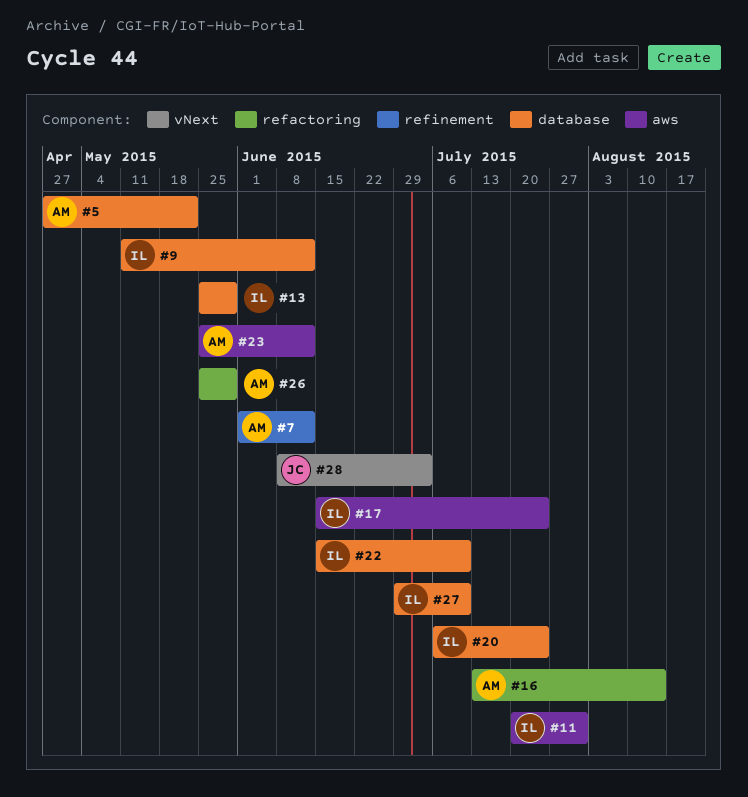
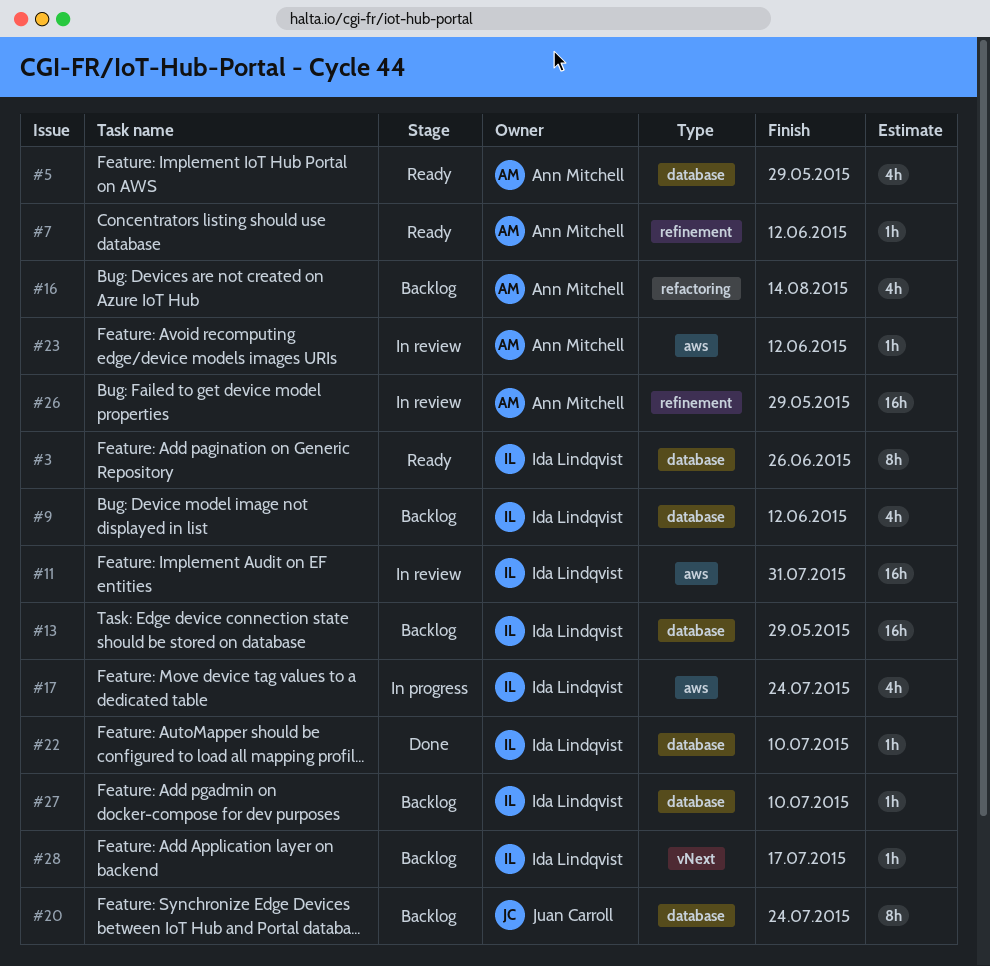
#3: none -> present
#5, due: May 22 -> May 29
#20, owner: Ida Lindqvist -> Juan Carroll
#26, label: refactoring -> refinement
#28, owner: Juan Carroll -> Ida Lindqvist
#28, due: Jul 3 -> Jul 17

